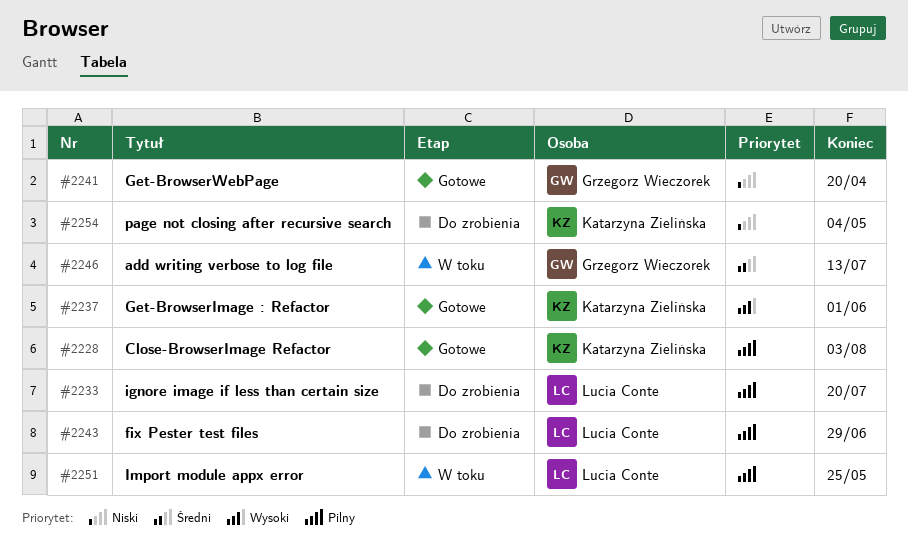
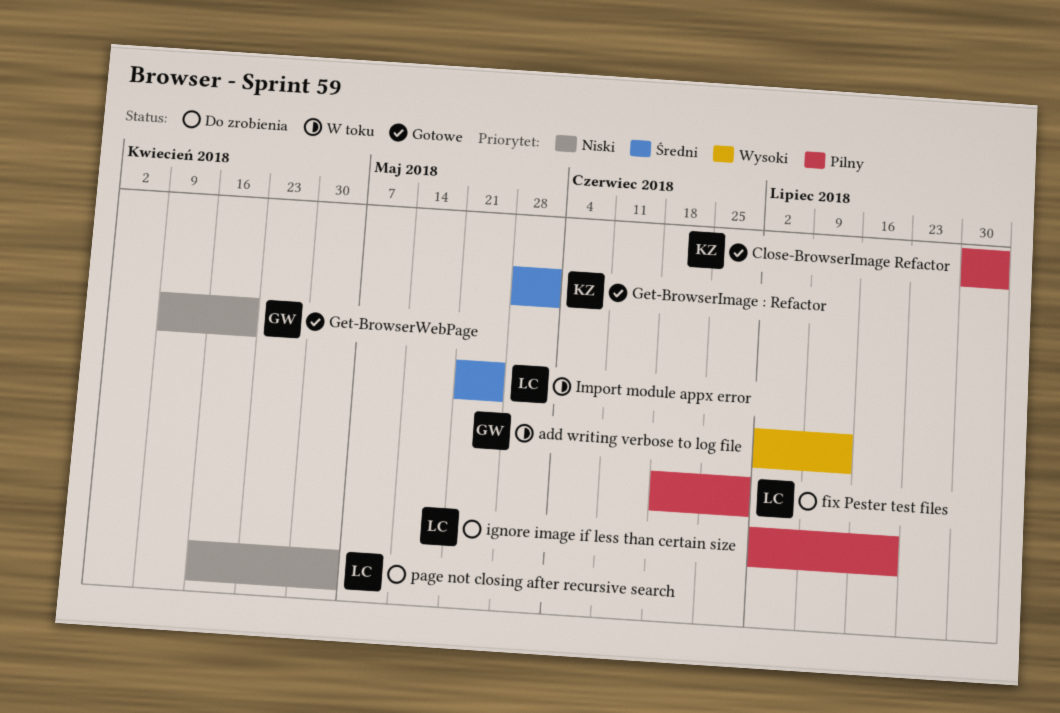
add writing verbose to log file, priority: Średni -> Wysoki
Get-BrowserImage : Refactor, priority: Wysoki -> Średni
Import module appx error, priority: Pilny -> Średni
page not closing after recursive search, owner: Katarzyna Zielińska -> Lucia Conte

